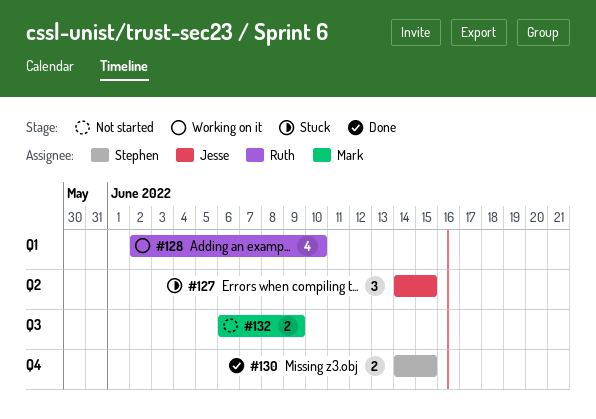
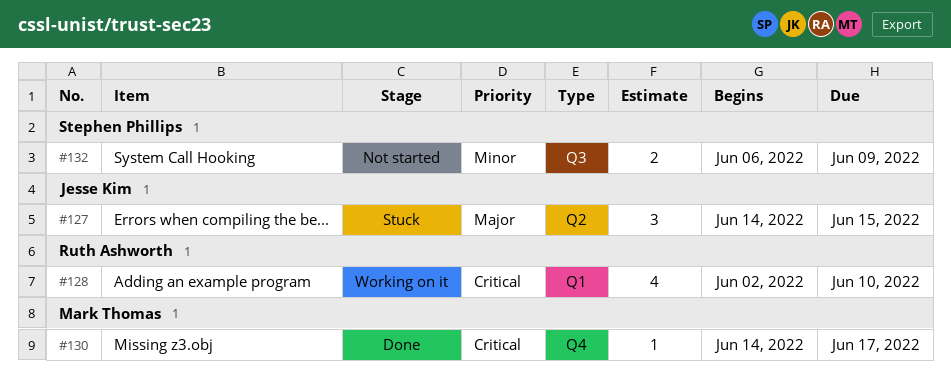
#130, owner: Stephen Phillips -> Mark Thomas
#130, estimate: 2 -> 1
#130, due: Jun 15 -> Jun 17
#132, owner: Mark Thomas -> Stephen Phillips

